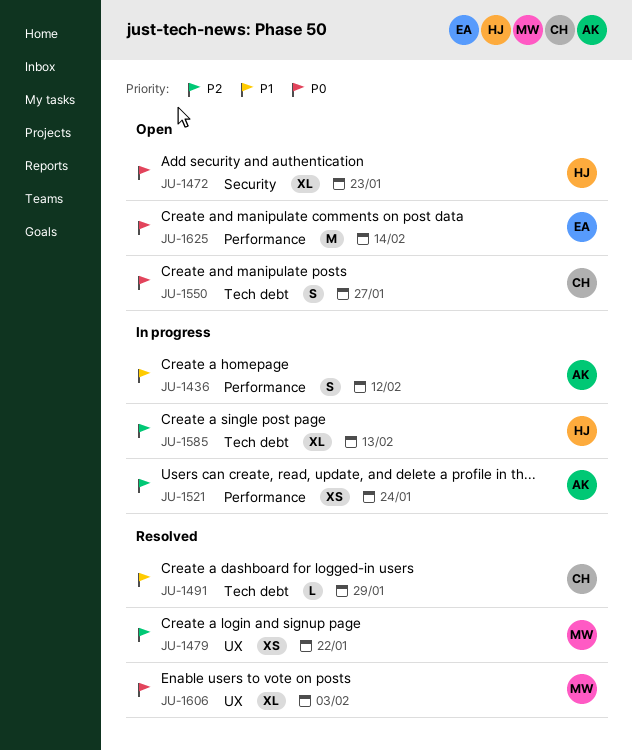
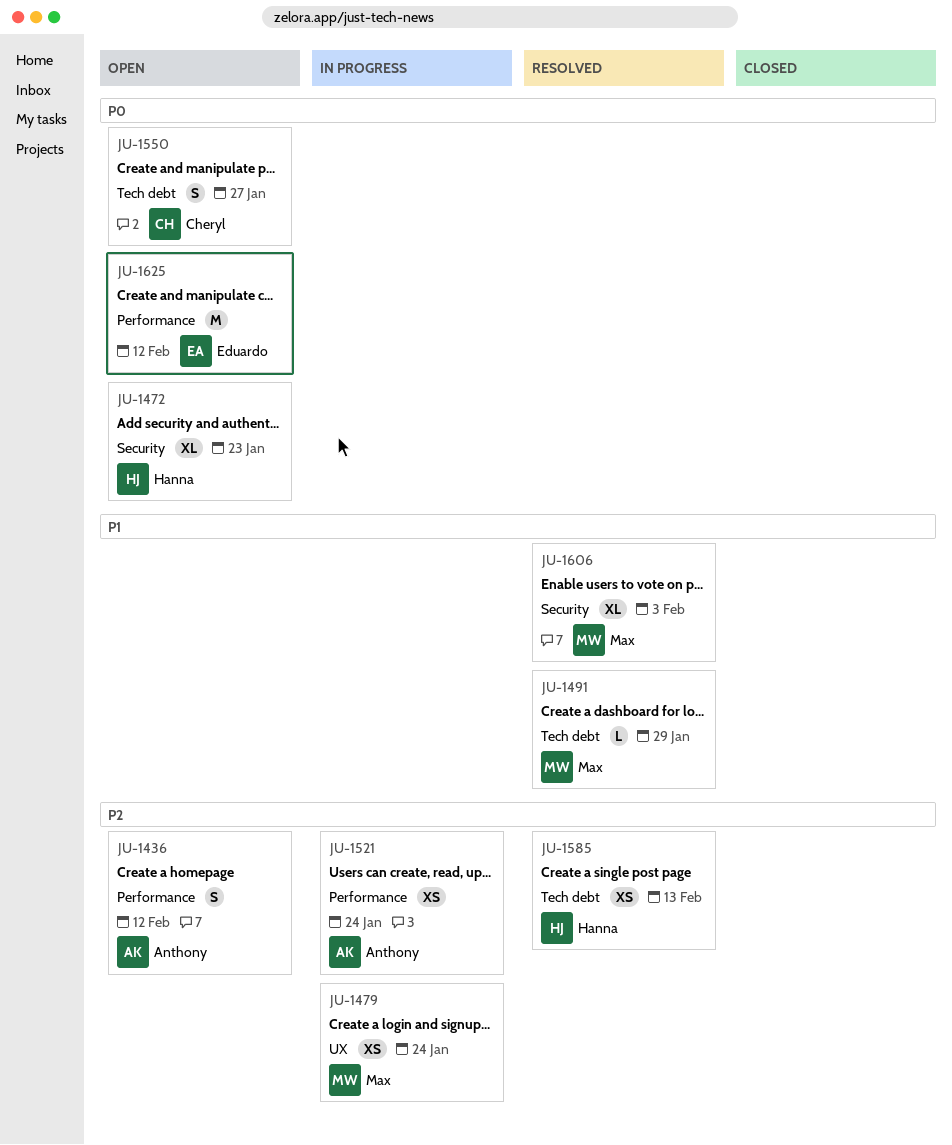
JU-1436, status: In progress -> Open
JU-1436, priority: P1 -> P2
JU-1479, status: Resolved -> In progress
JU-1479, due: Jan 22 -> Jan 24
JU-1491, owner: Cheryl -> Max
JU-1585, status: In progress -> Resolved
JU-1585, estimate: XL -> XS
JU-1606, priority: P0 -> P1
JU-1606, label: UX -> Security
JU-1625, due: Feb 14 -> Feb 12

